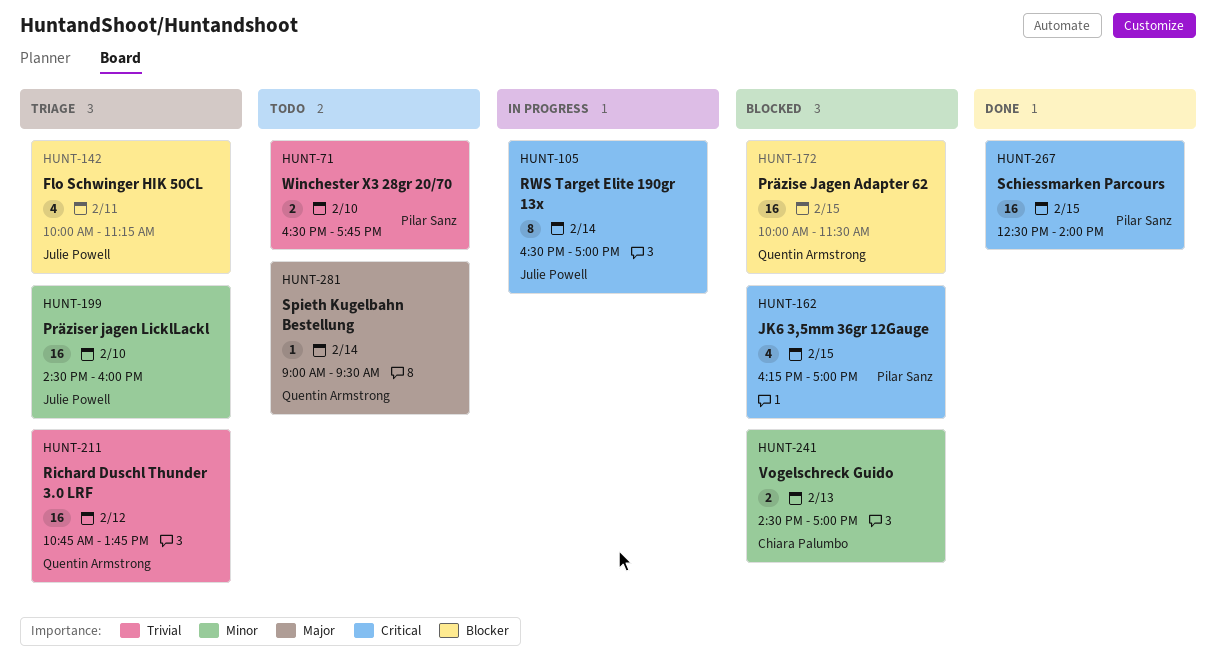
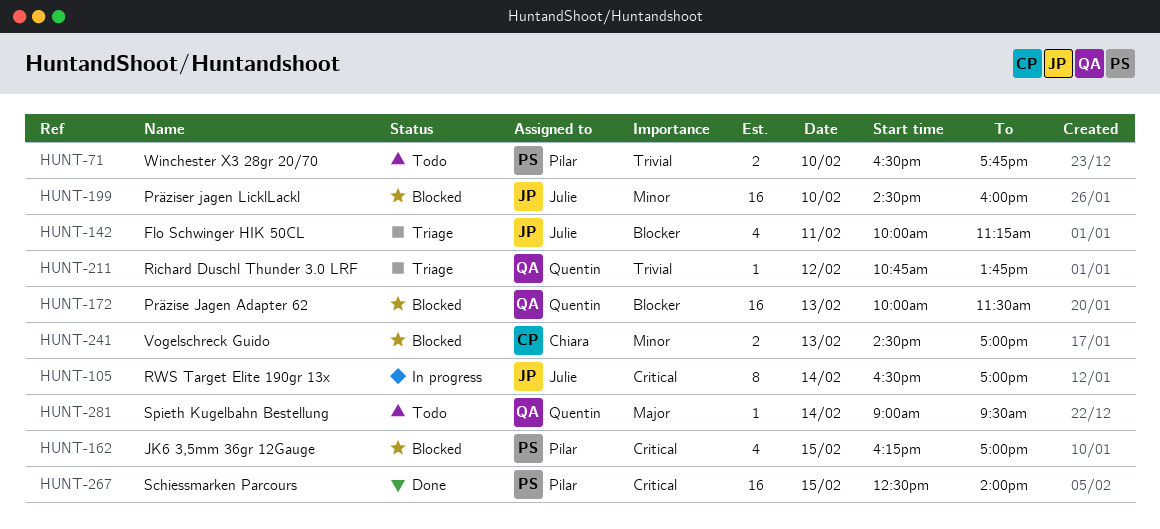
HUNT-172, day: Feb 15 -> Feb 13
HUNT-199, status: Triage -> Blocked
HUNT-211, estimate: 16 -> 1

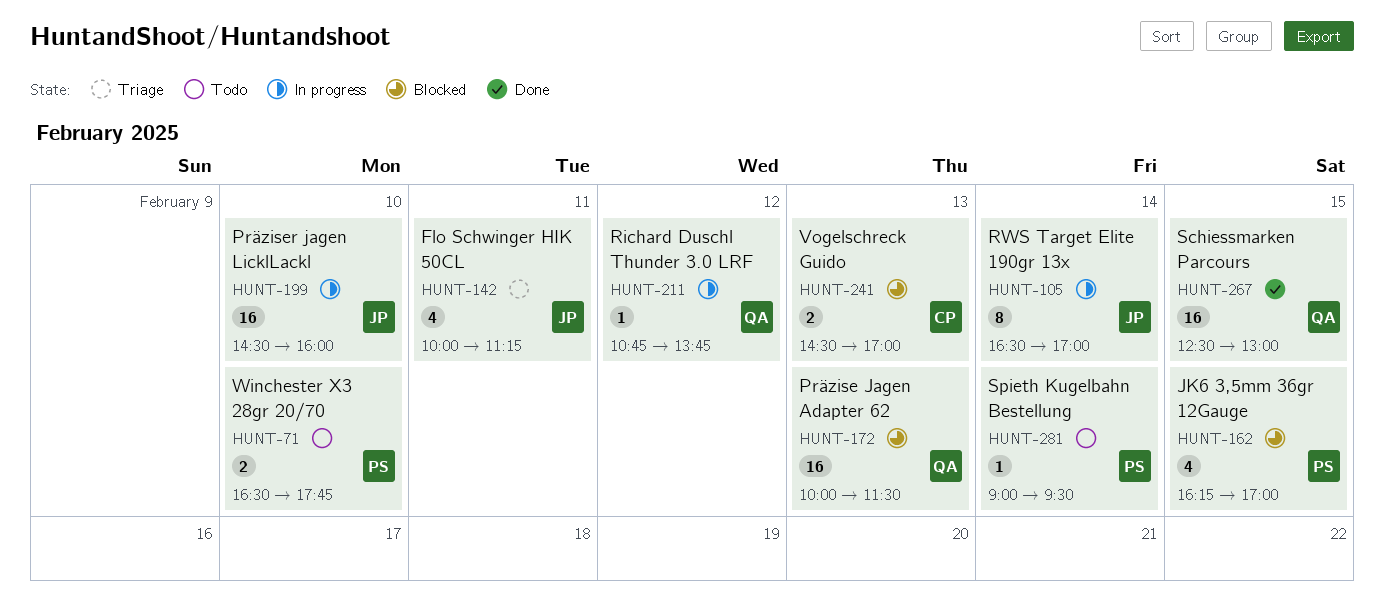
HUNT-199, status: Blocked -> In progress
HUNT-211, status: Triage -> In progress
HUNT-267, owner: Pilar -> Quentin
HUNT-267, ends: 14:00 -> 13:00
HUNT-281, owner: Quentin -> Pilar

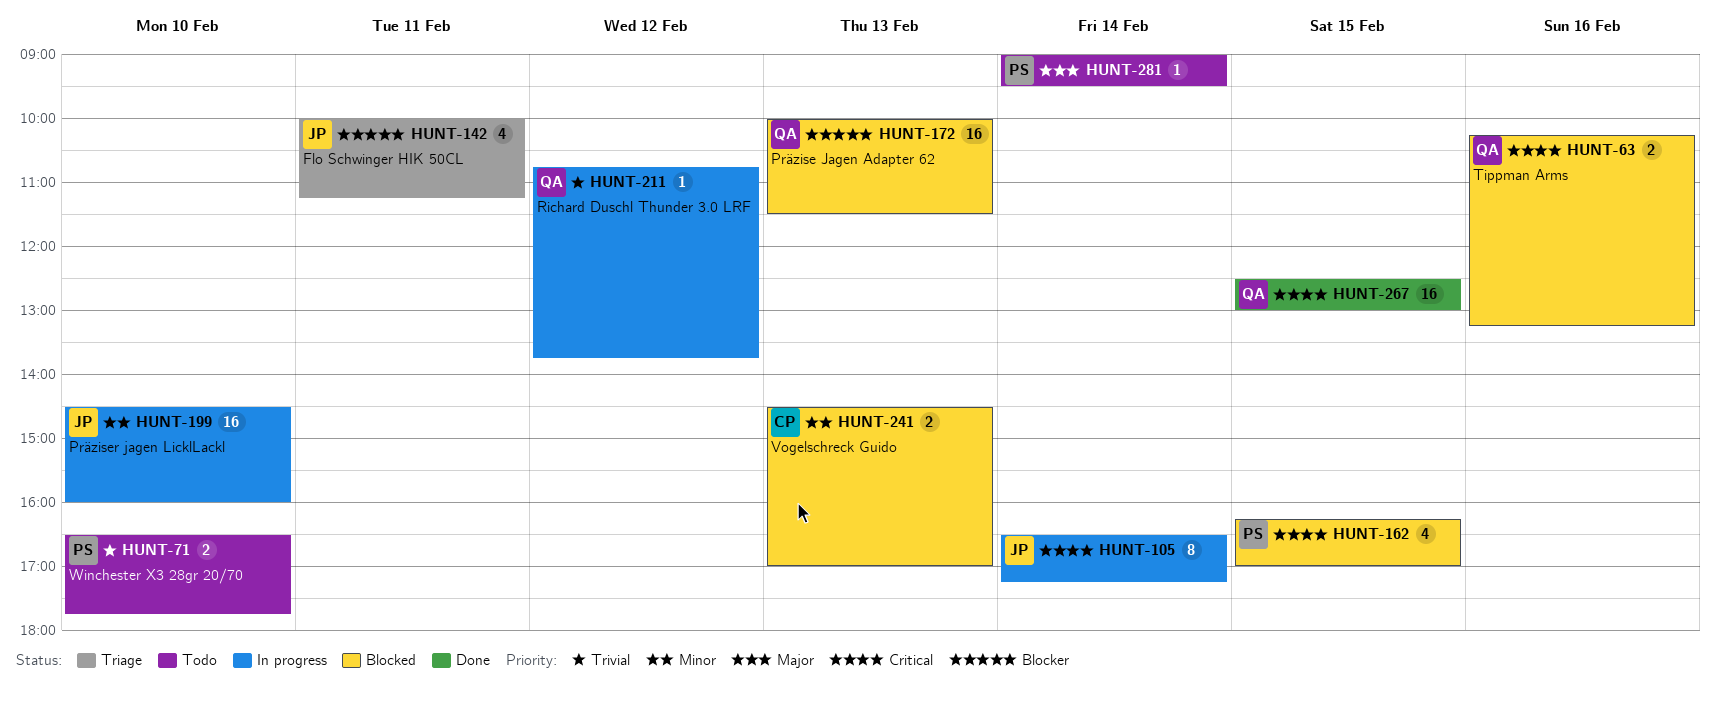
HUNT-63: none -> present
HUNT-105, ends: 17:00 -> 17:15

